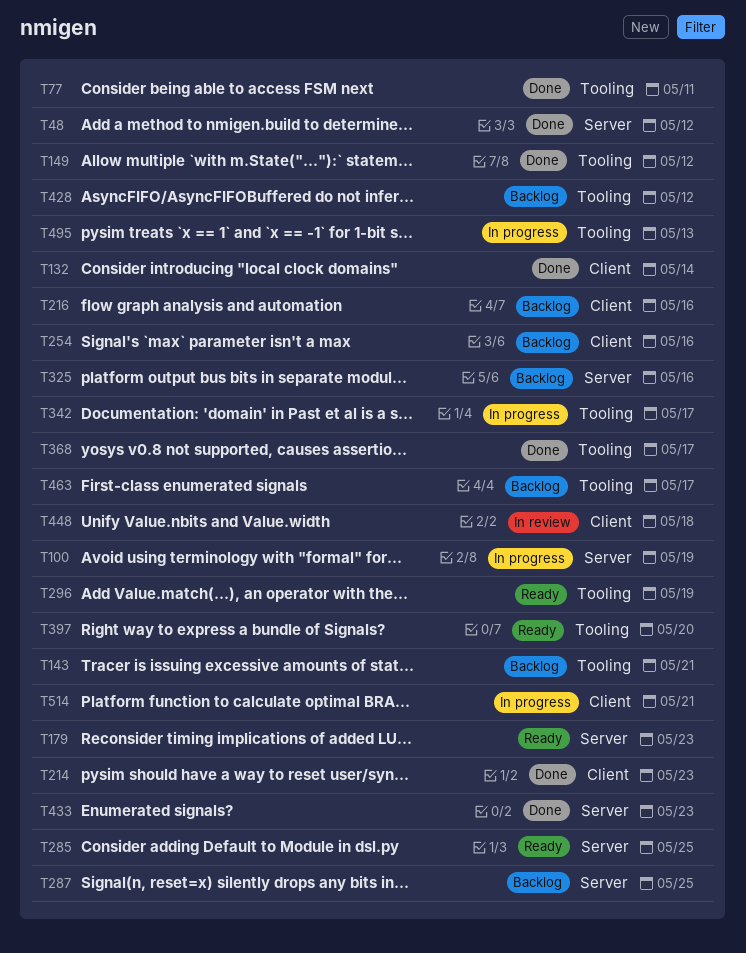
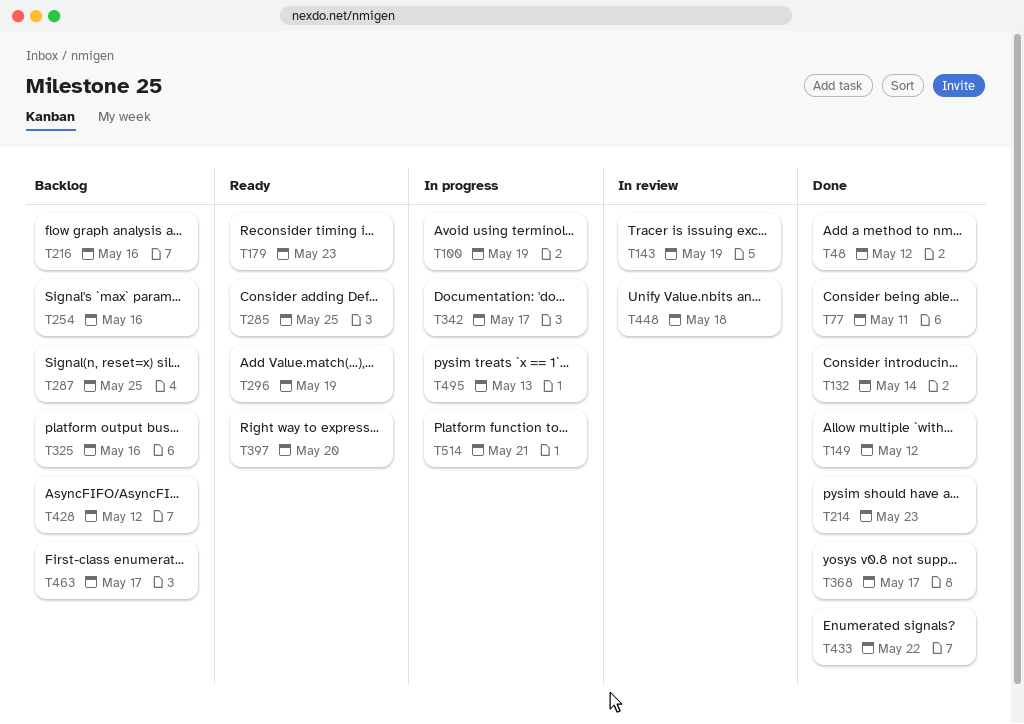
T143, status: Backlog -> In review
T143, due: May 21 -> May 19
T433, due: May 23 -> May 22

